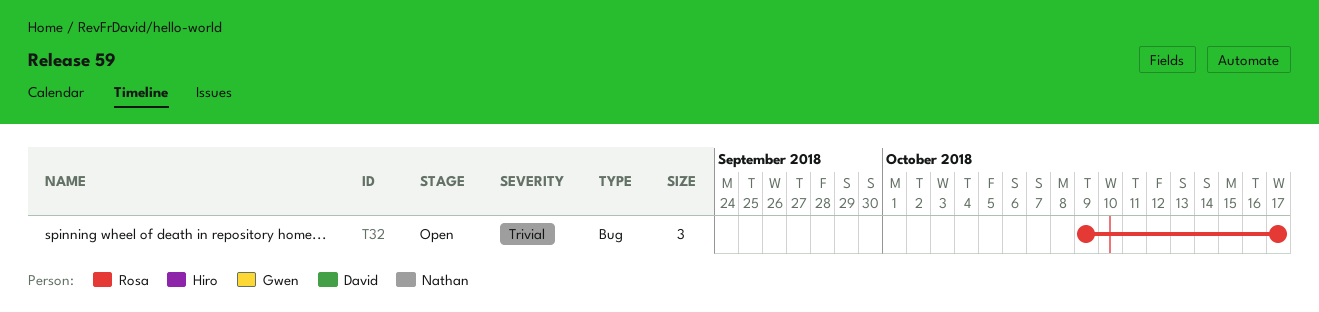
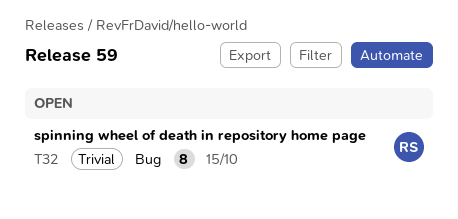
T32, estimate: 3 -> 8
T32, due: Oct 17 -> Oct 15

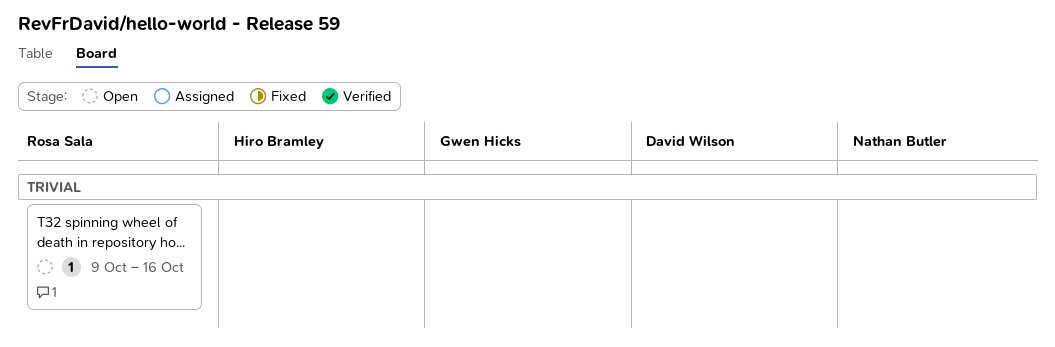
T32, estimate: 8 -> 1
T32, due: Oct 15 -> Oct 16

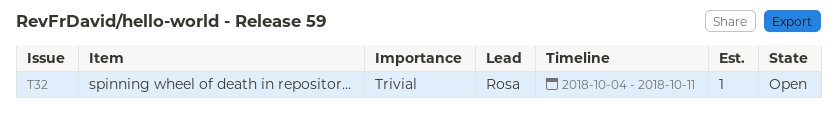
T32, start: Oct 9 -> Oct 4
T32, due: Oct 16 -> Oct 11

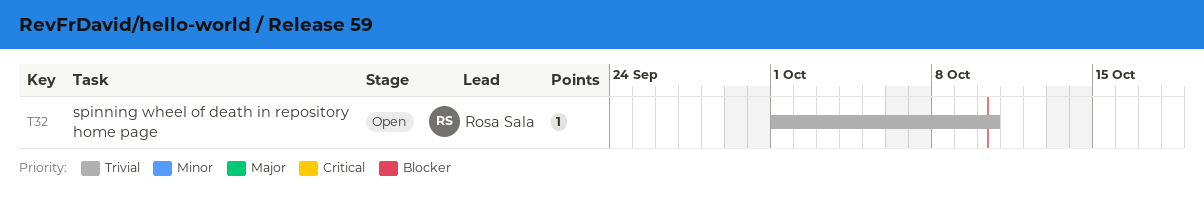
T32, start: Oct 4 -> Oct 1
T32, due: Oct 11 -> Oct 10

